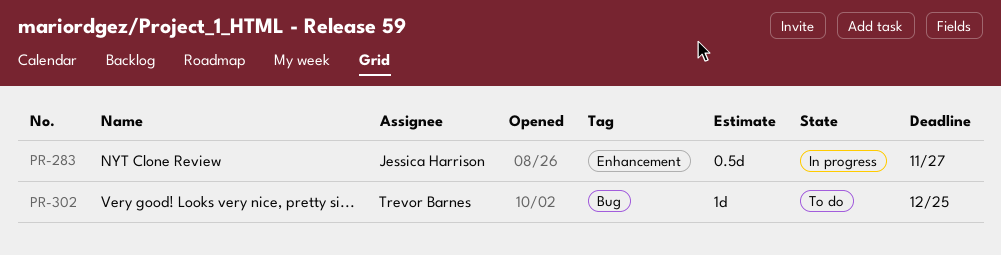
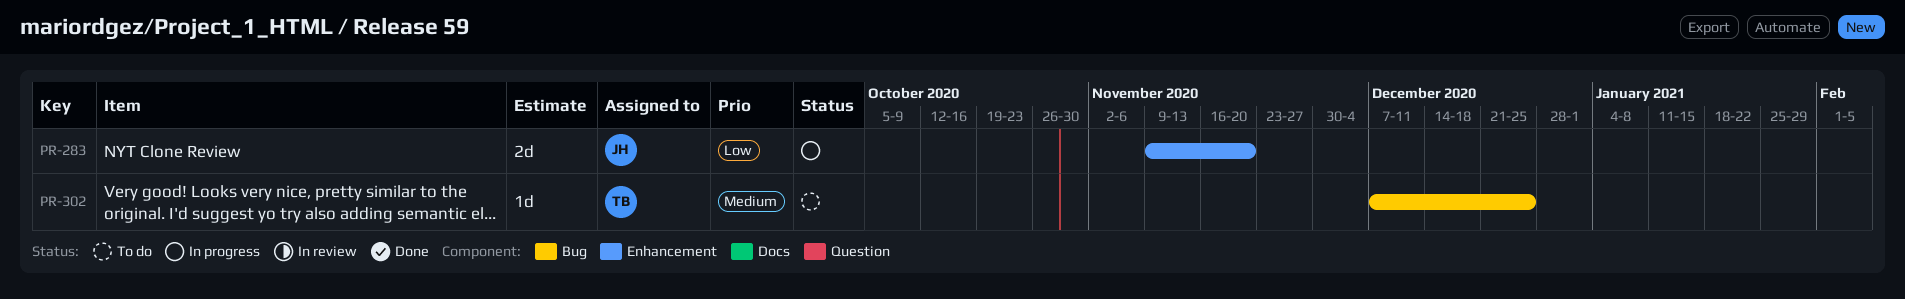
PR-283, estimate: 0.5d -> 2d
PR-283, due: Nov 27 -> Nov 20

